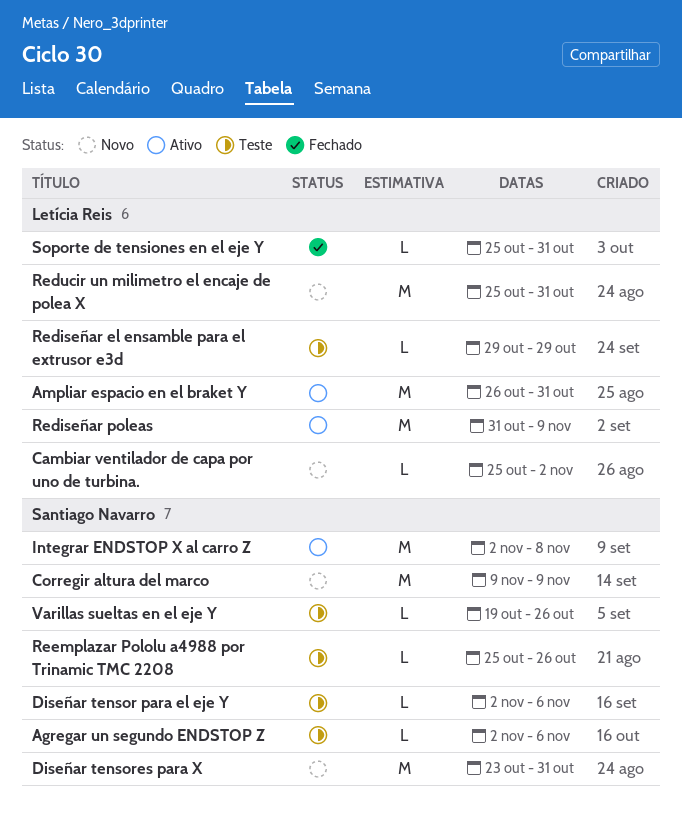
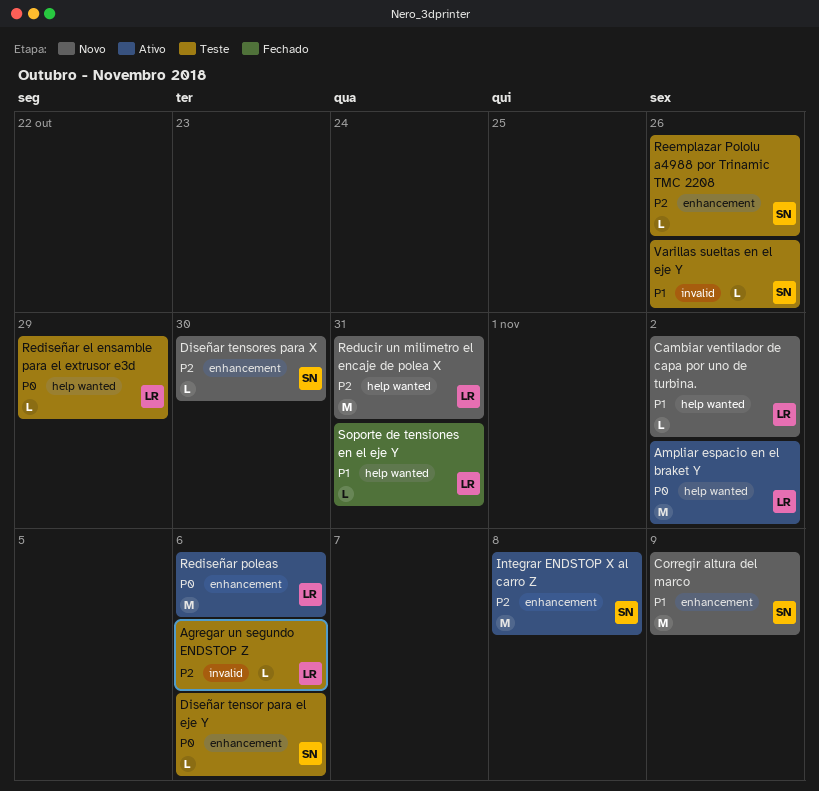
Agregar un segundo ENDSTOP Z, owner: Santiago Navarro -> Letícia Reis
Ampliar espacio en el braket Y, due: Oct 31 -> Nov 2
Diseñar tensores para X, estimate: M -> L
Diseñar tensores para X, due: Oct 31 -> Oct 30
Rediseñar poleas, due: Nov 9 -> Nov 6

